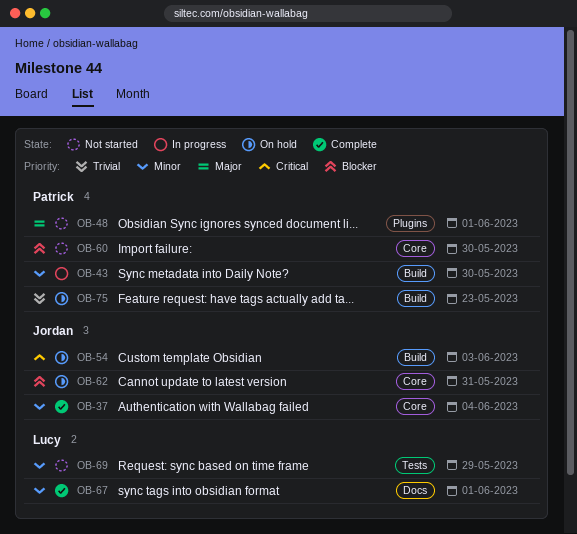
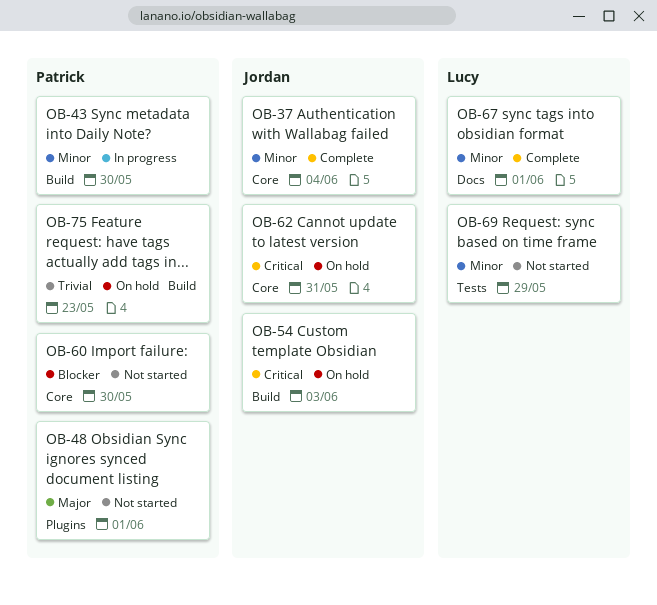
OB-62, priority: Blocker -> Critical

